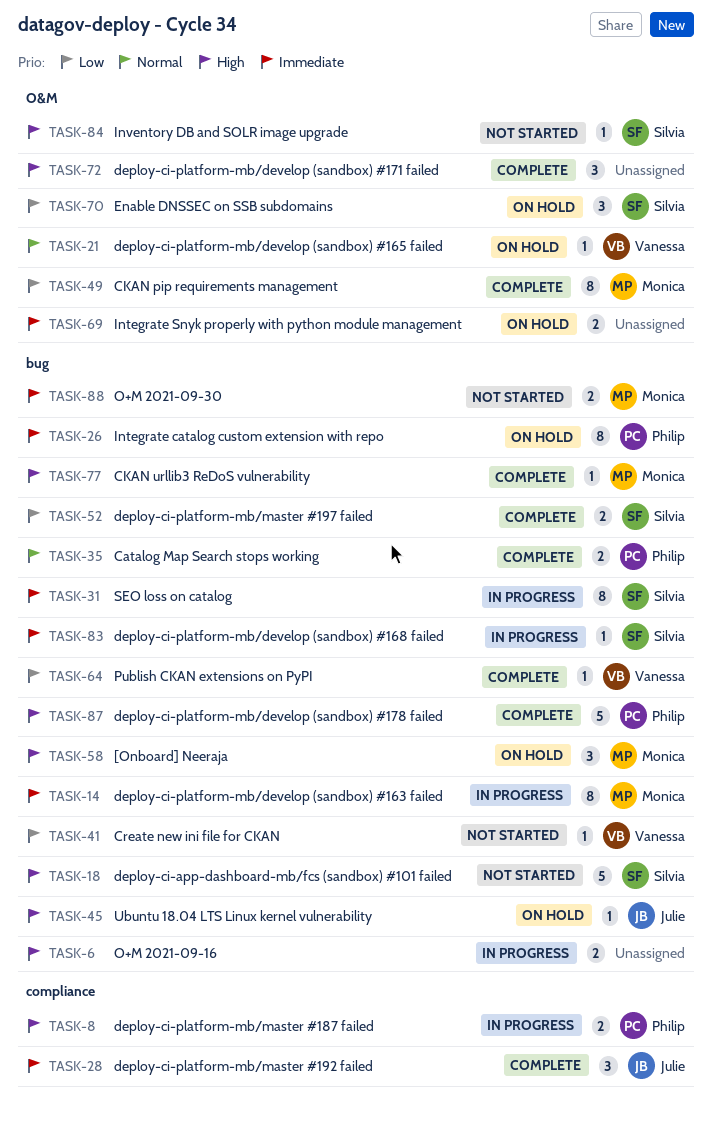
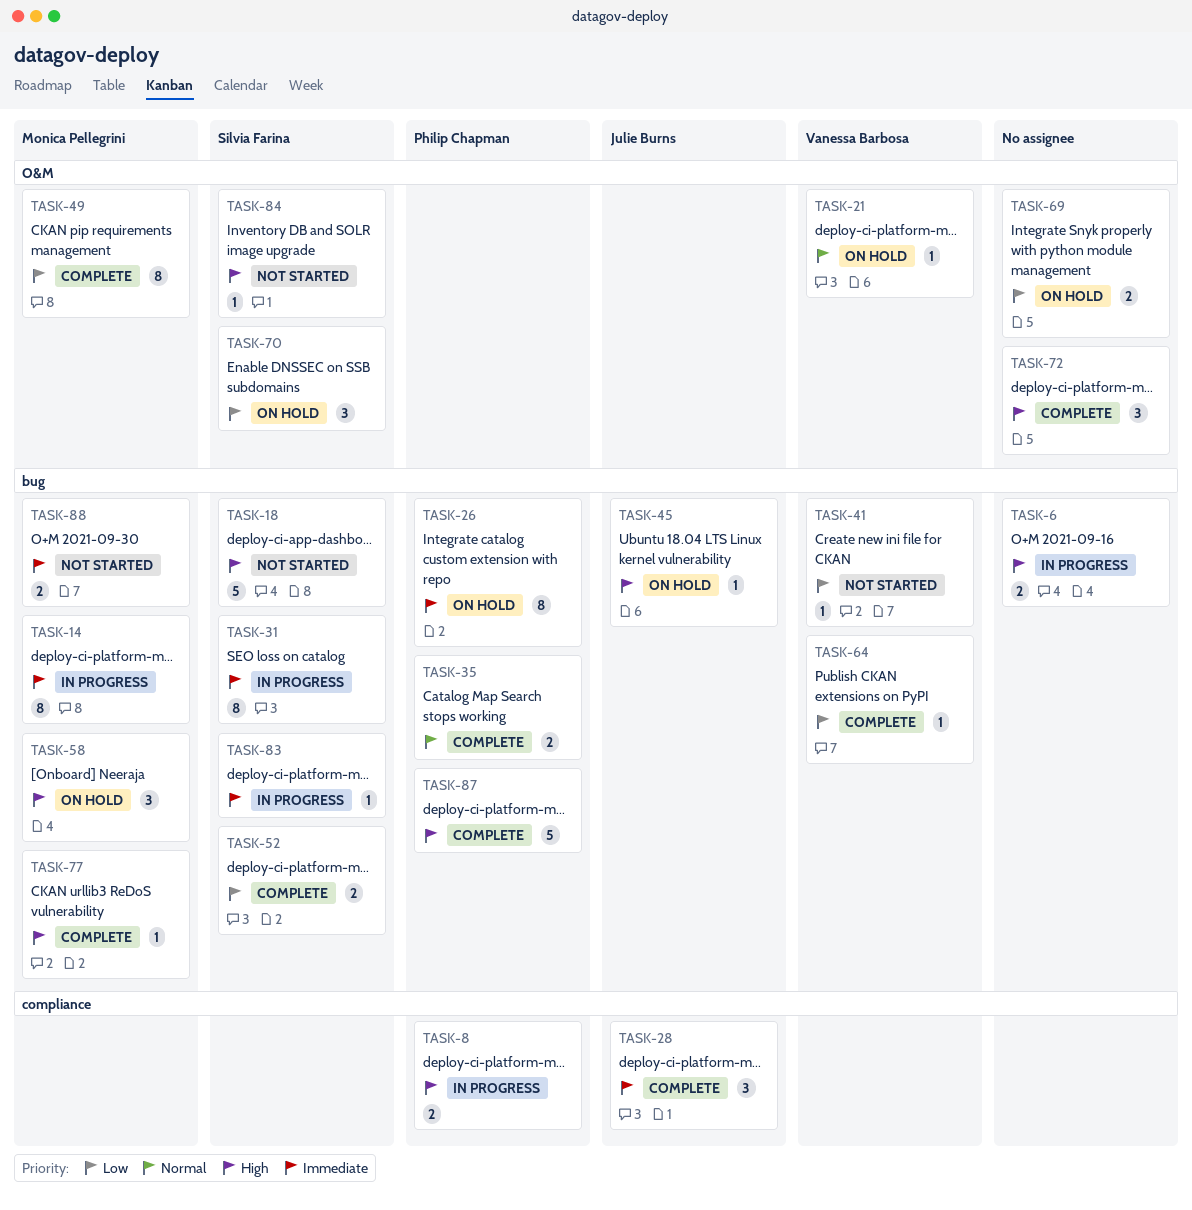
TASK-69, priority: Immediate -> Low

